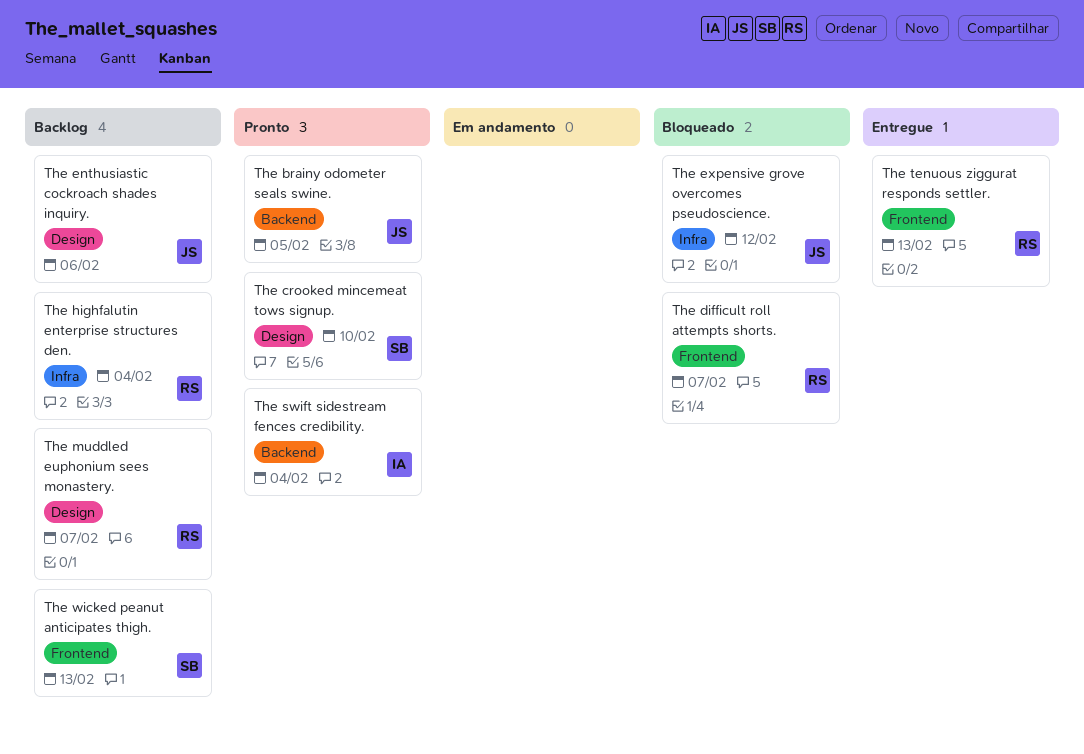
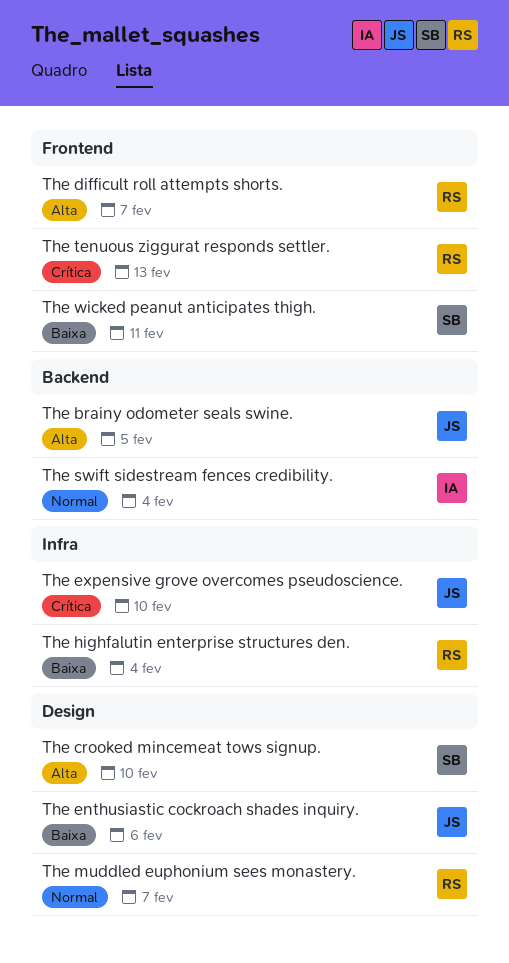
The expensive grove overcomes pseudoscience., due: Feb 12 -> Feb 10
The wicked peanut anticipates thigh., due: Feb 13 -> Feb 11

